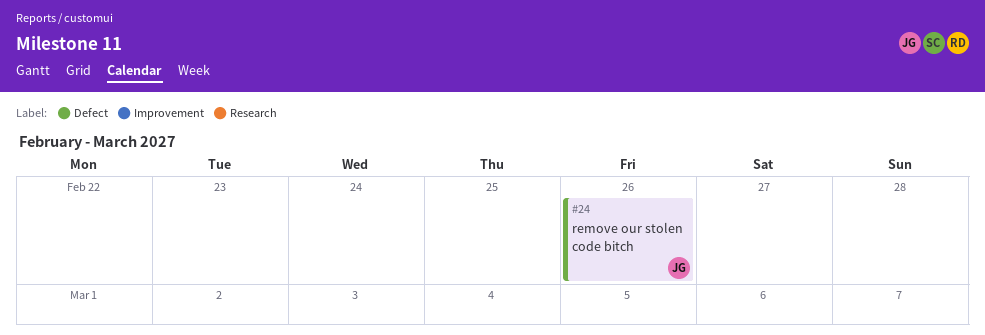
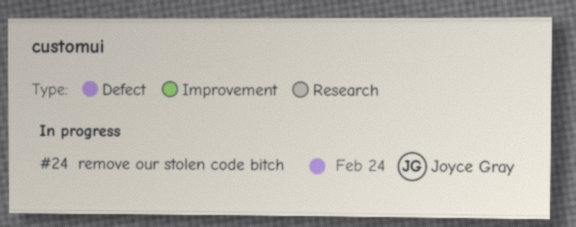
#24, due: Feb 26 -> Feb 24

